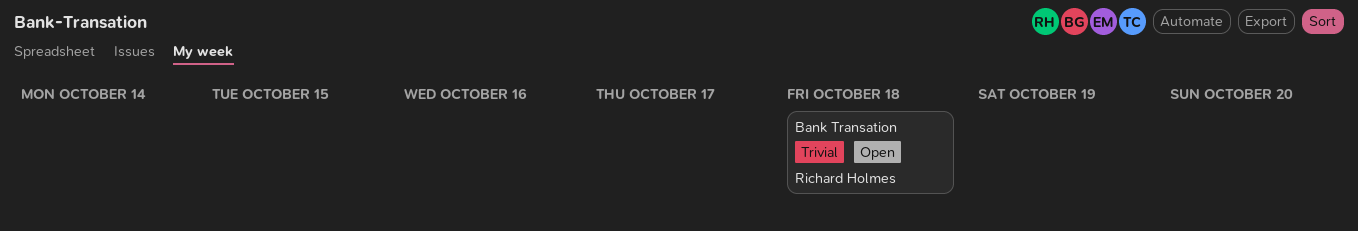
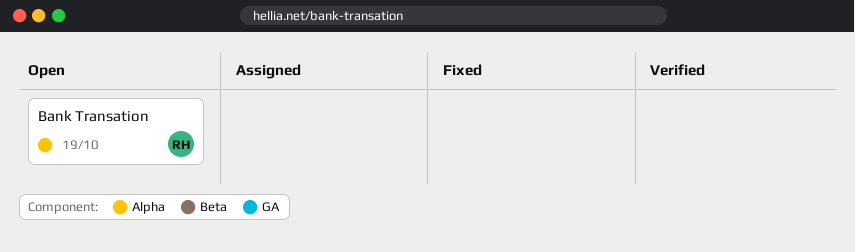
Bank Transation, due: Oct 18 -> Oct 19

